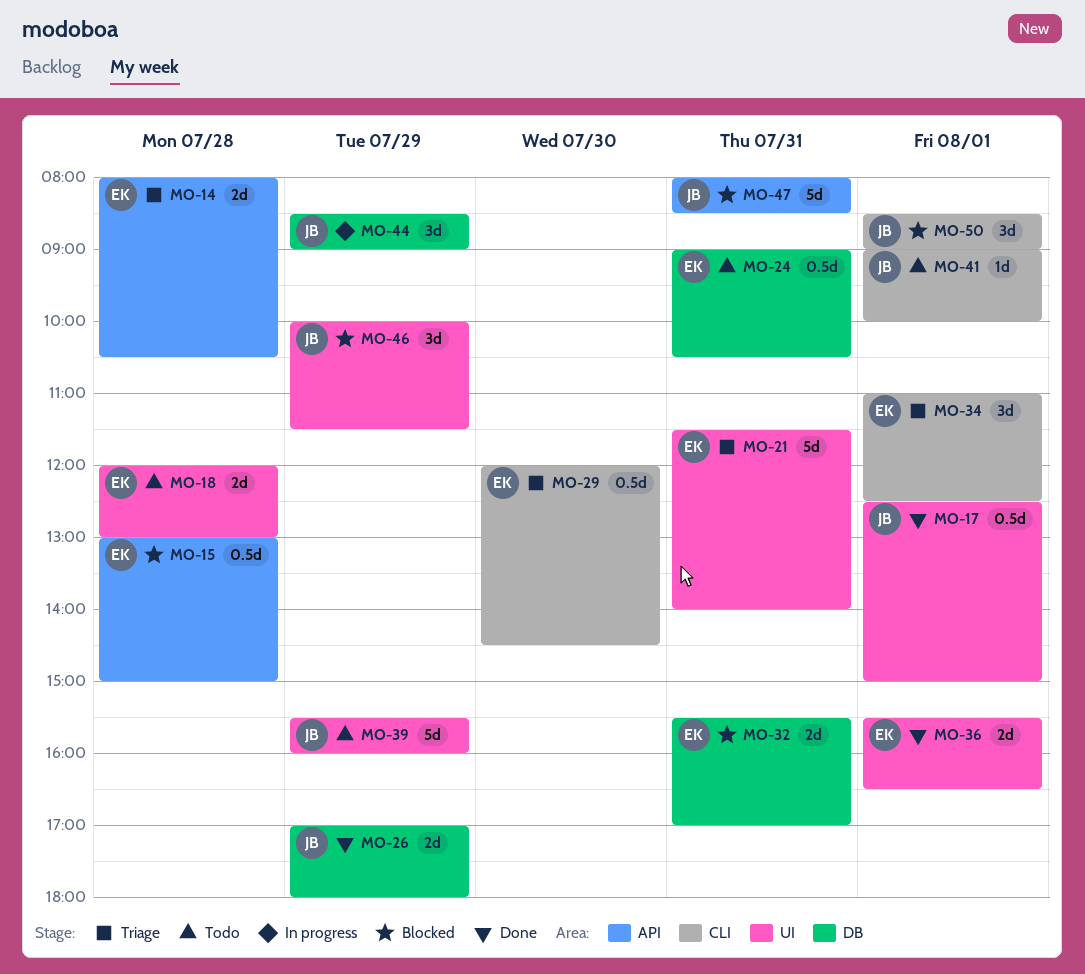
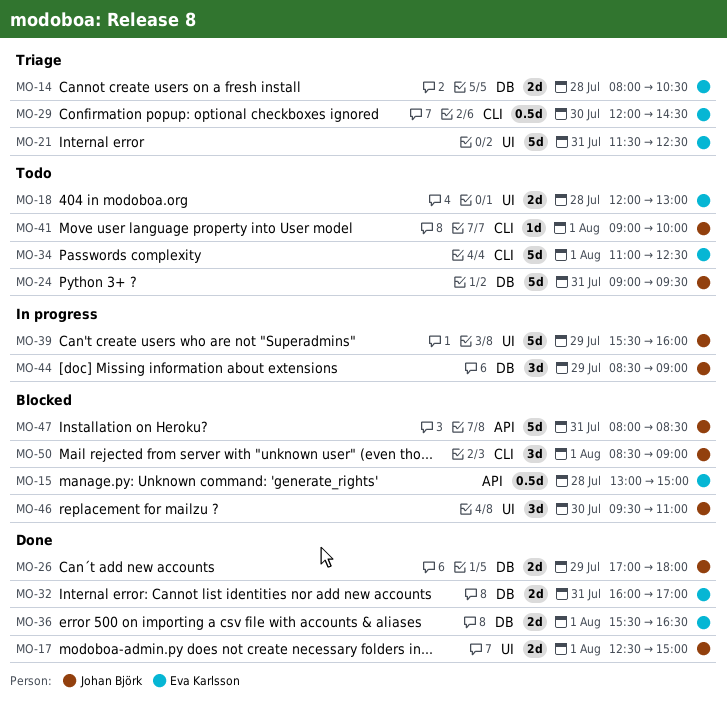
MO-14, label: API -> DB
MO-17, estimate: 0.5d -> 2d
MO-21, ends: 14:00 -> 12:30
MO-24, owner: Eva Karlsson -> Johan Björk
MO-24, estimate: 0.5d -> 5d
MO-24, ends: 10:30 -> 09:30
MO-32, status: Blocked -> Done
MO-32, begins: 15:30 -> 16:00
MO-34, status: Triage -> Todo
MO-34, estimate: 3d -> 5d
MO-36, label: UI -> DB
MO-39, status: Todo -> In progress
MO-46, day: Jul 29 -> Jul 30
MO-46, begins: 10:00 -> 09:30
MO-46, ends: 11:30 -> 11:00

